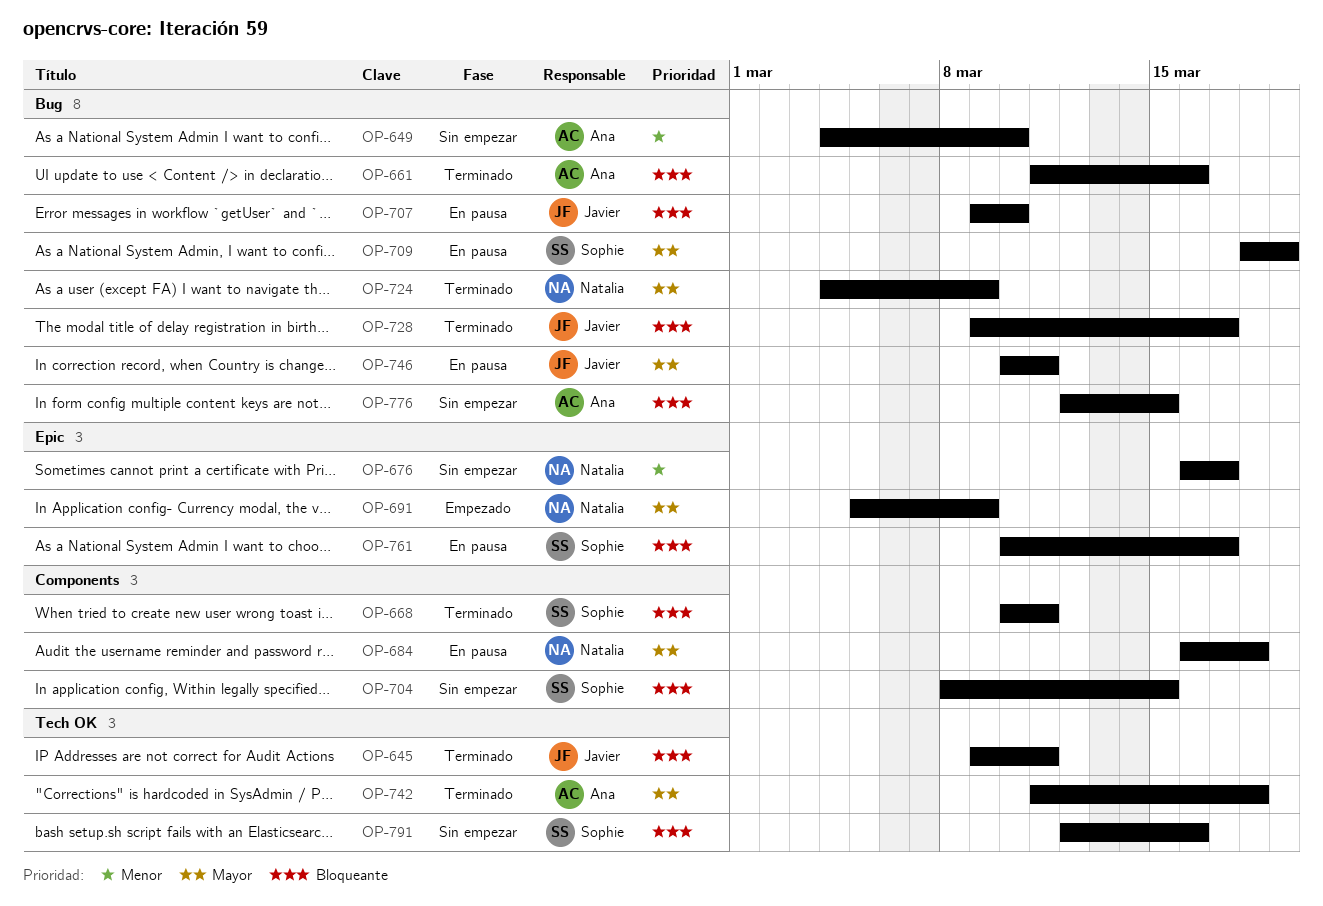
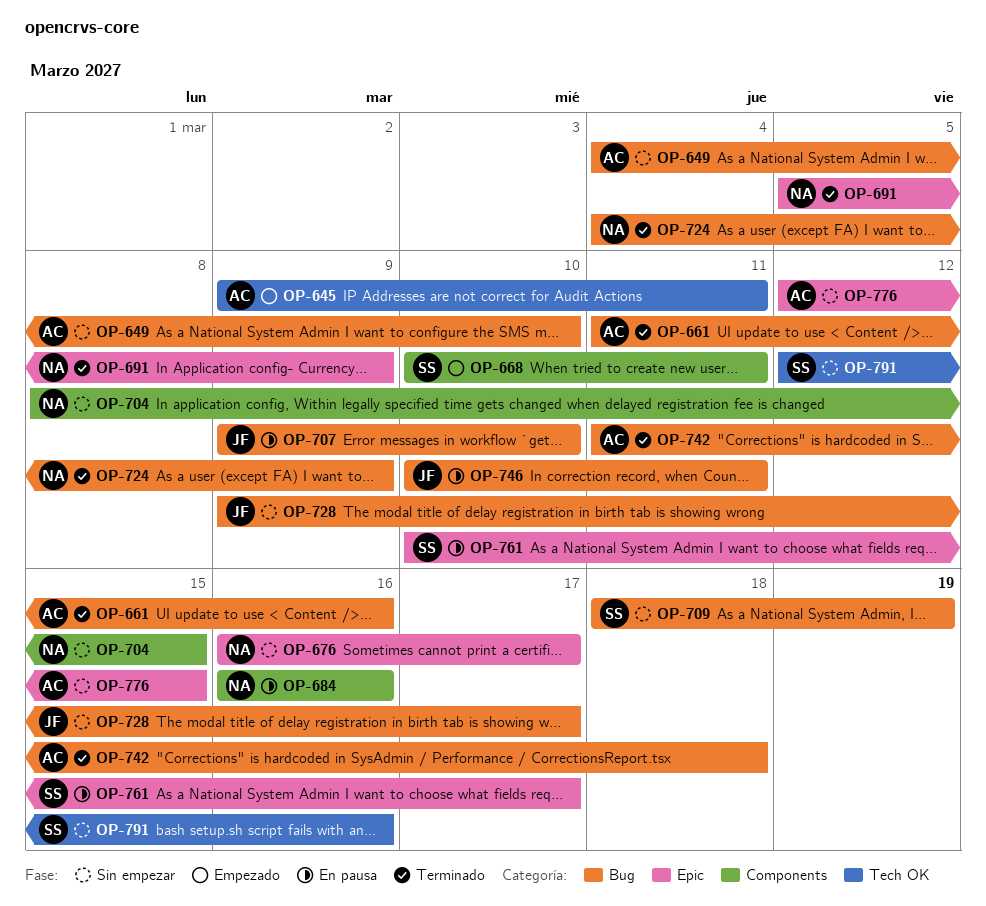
OP-645, status: Terminado -> Empezado
OP-645, owner: Javier -> Ana
OP-668, status: Terminado -> Empezado
OP-684, due: Mar 18 -> Mar 16
OP-691, status: Empezado -> Terminado
OP-704, owner: Sophie -> Natalia
OP-709, status: En pausa -> Sin empezar
OP-728, status: Terminado -> Sin empezar
OP-742, label: Tech OK -> Bug
OP-776, label: Bug -> Epic

